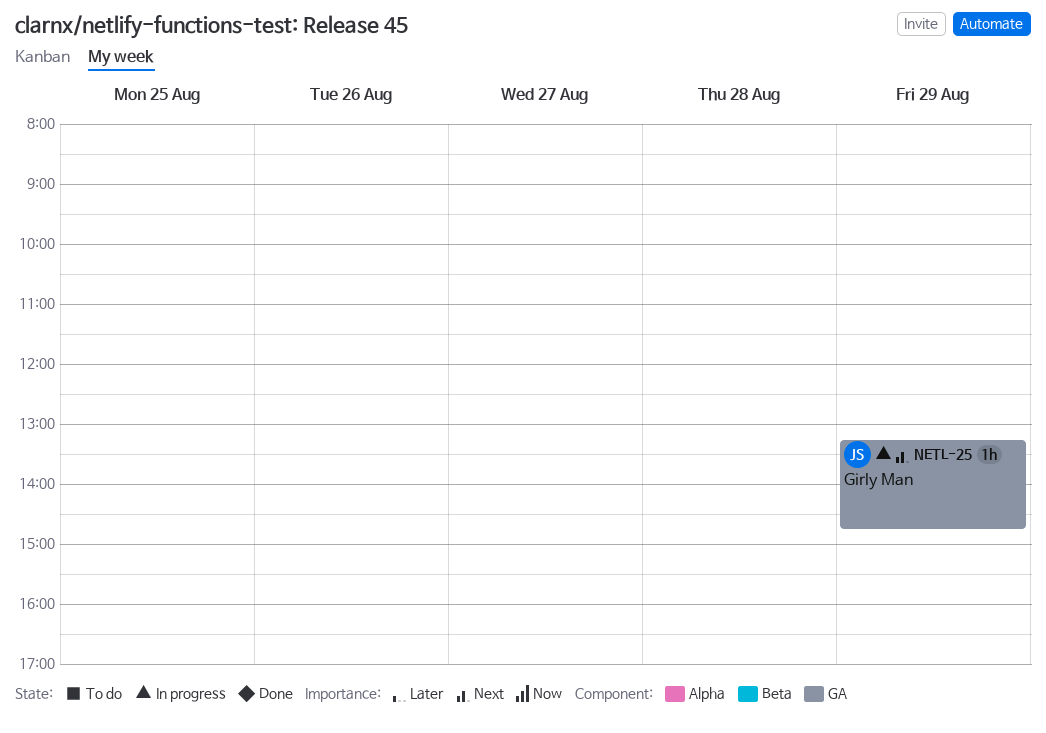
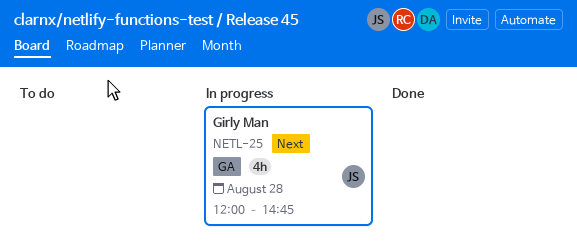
NETL-25, estimate: 1h -> 4h
NETL-25, day: Aug 29 -> Aug 28
NETL-25, begins: 13:15 -> 12:00

